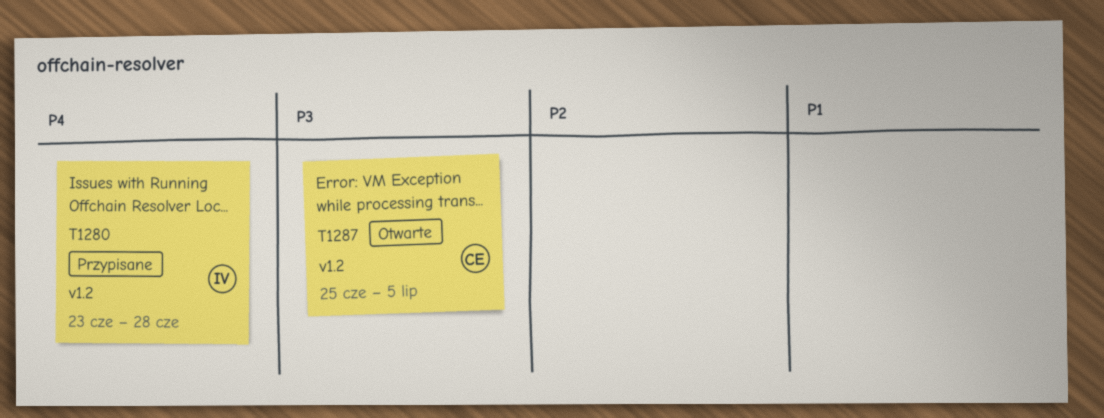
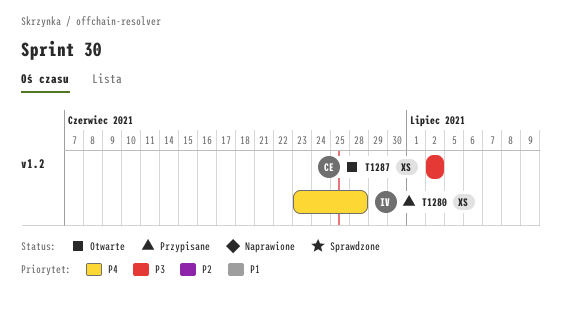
T1287, start: Jun 25 -> Jul 2
T1287, due: Jul 5 -> Jul 2

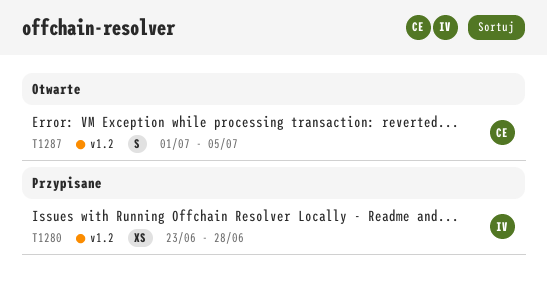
T1287, estimate: XS -> S
T1287, start: Jul 2 -> Jul 1
T1287, due: Jul 2 -> Jul 5

